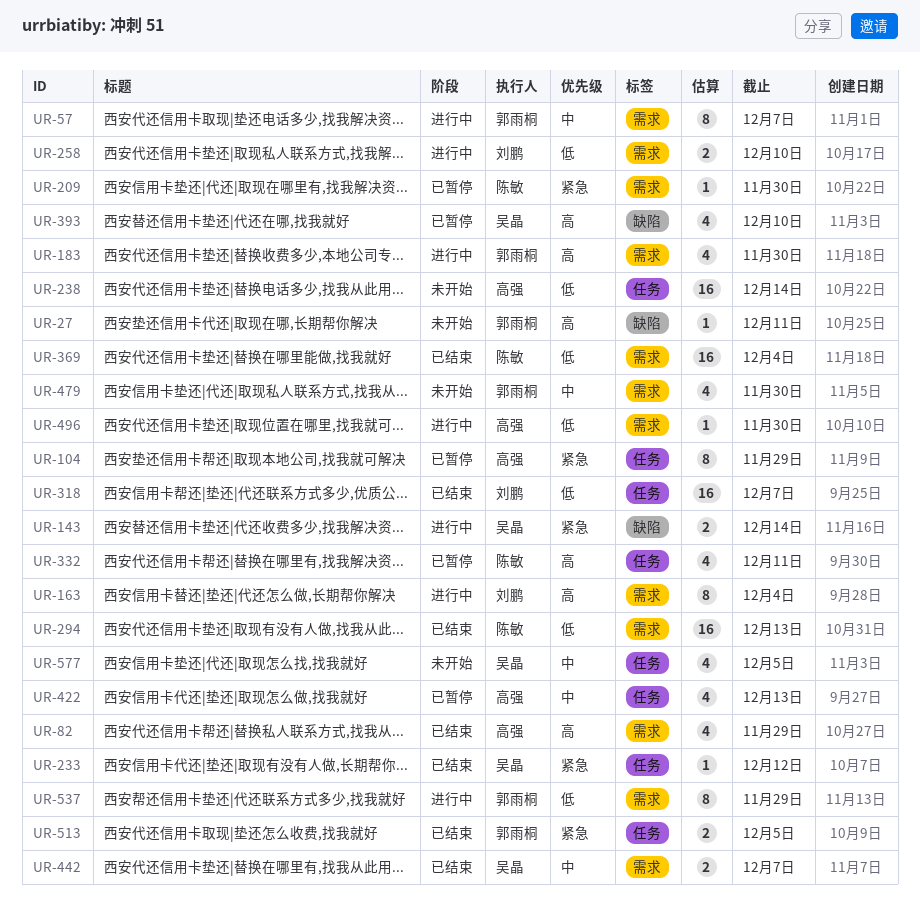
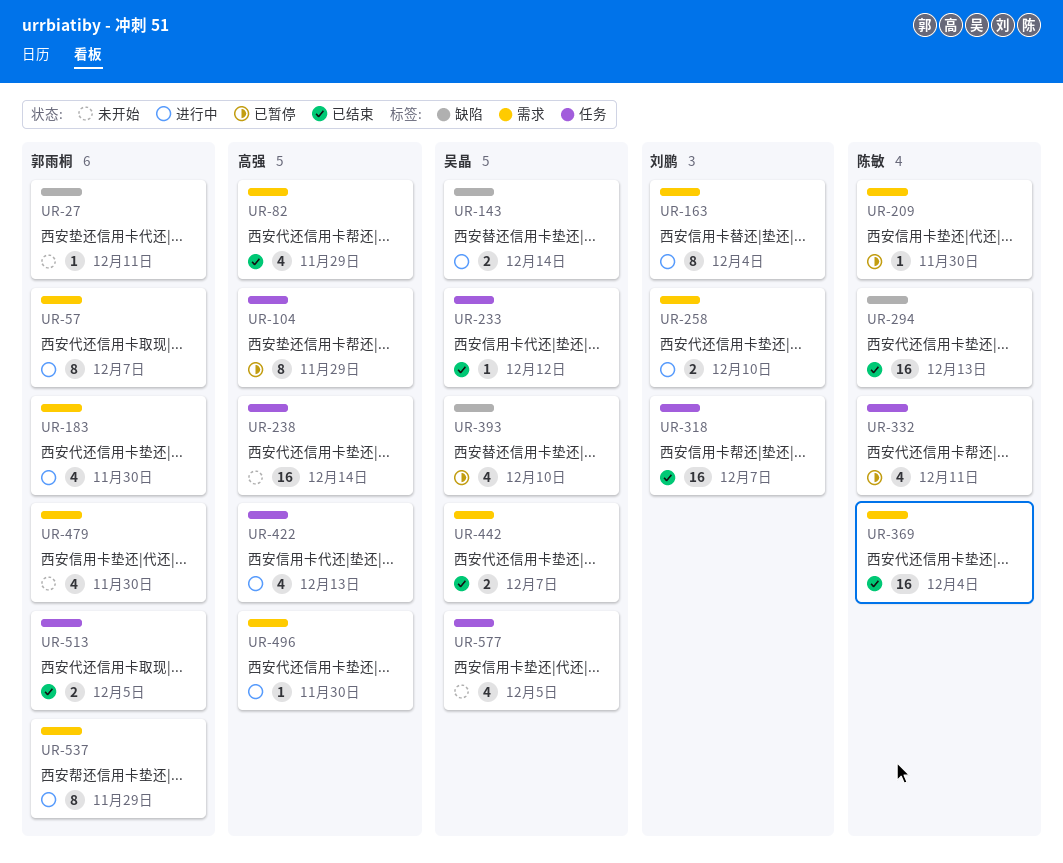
UR-294, label: 需求 -> 缺陷
UR-422, status: 已暂停 -> 进行中

